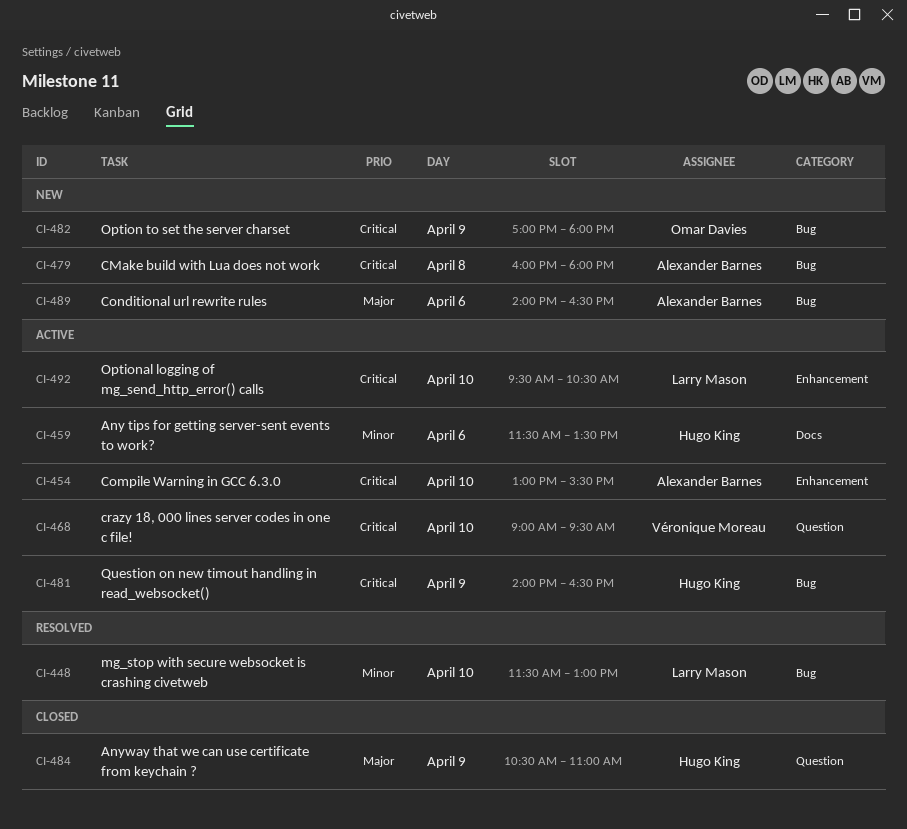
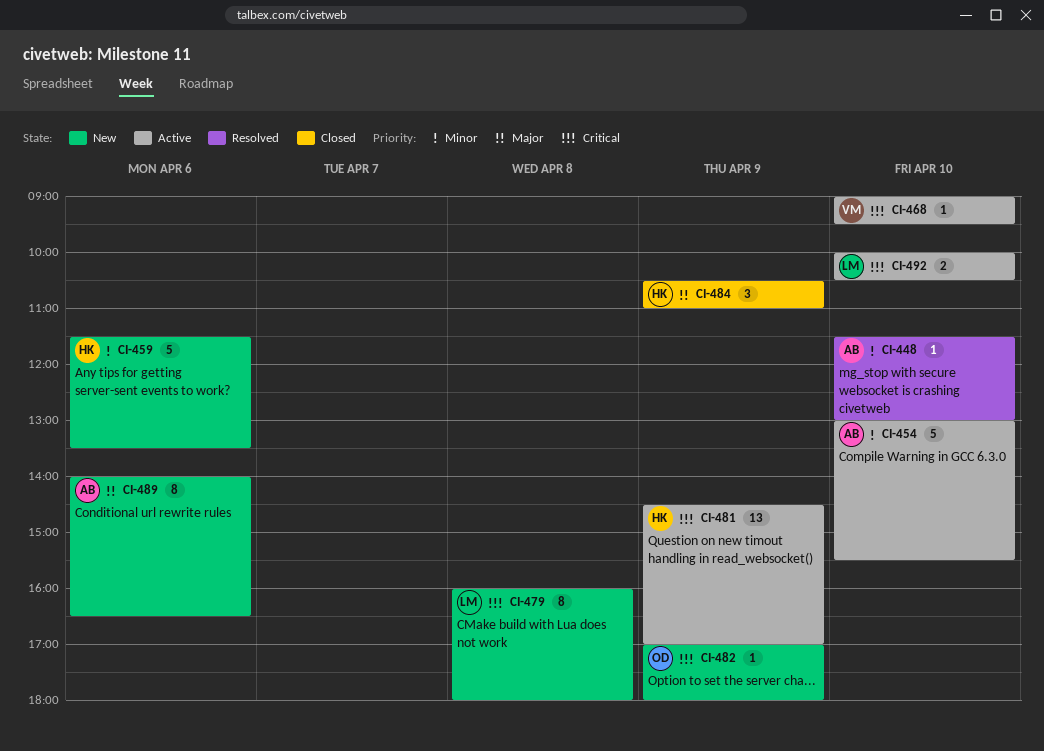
CI-448, owner: Larry Mason -> Alexander Barnes
CI-454, priority: Critical -> Minor
CI-459, status: Active -> New
CI-479, owner: Alexander Barnes -> Larry Mason
CI-481, begins: 14:00 -> 14:30
CI-481, ends: 16:30 -> 17:00
CI-492, begins: 09:30 -> 10:00

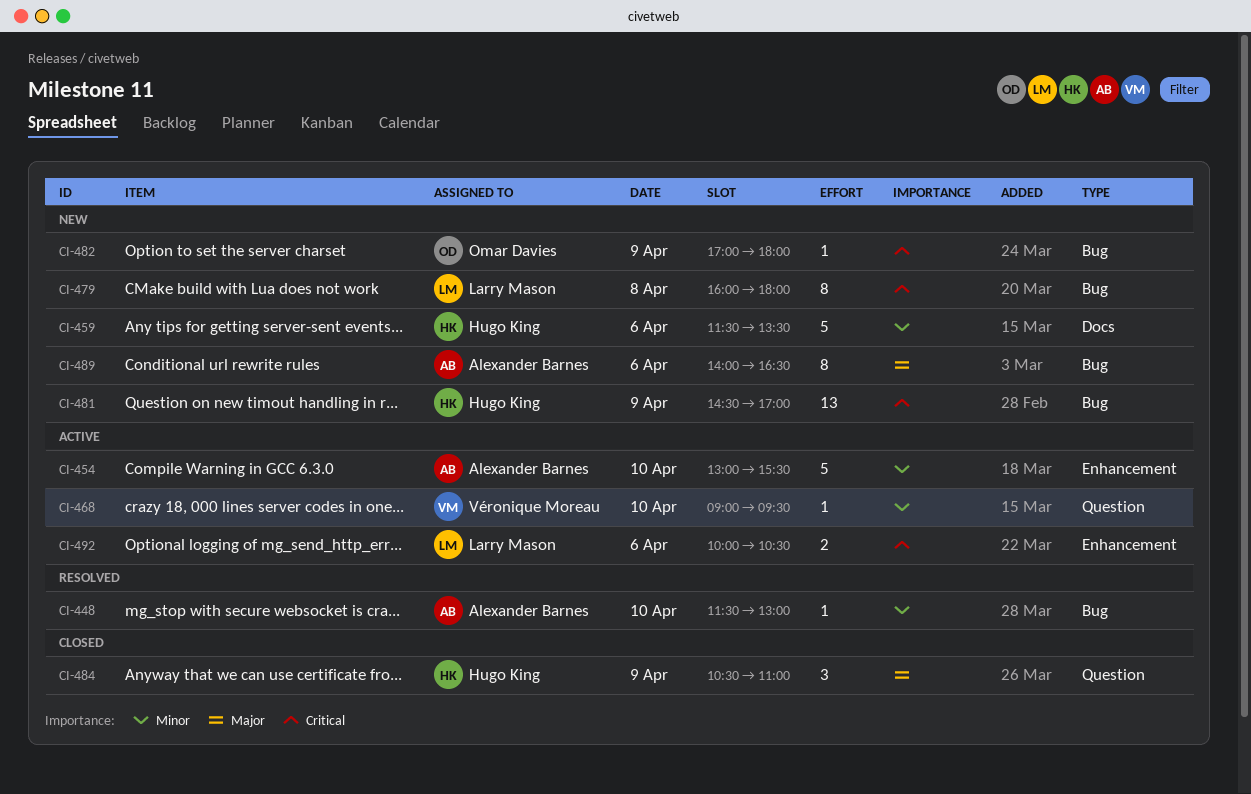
CI-468, priority: Critical -> Minor
CI-481, status: Active -> New
CI-492, day: Apr 10 -> Apr 6

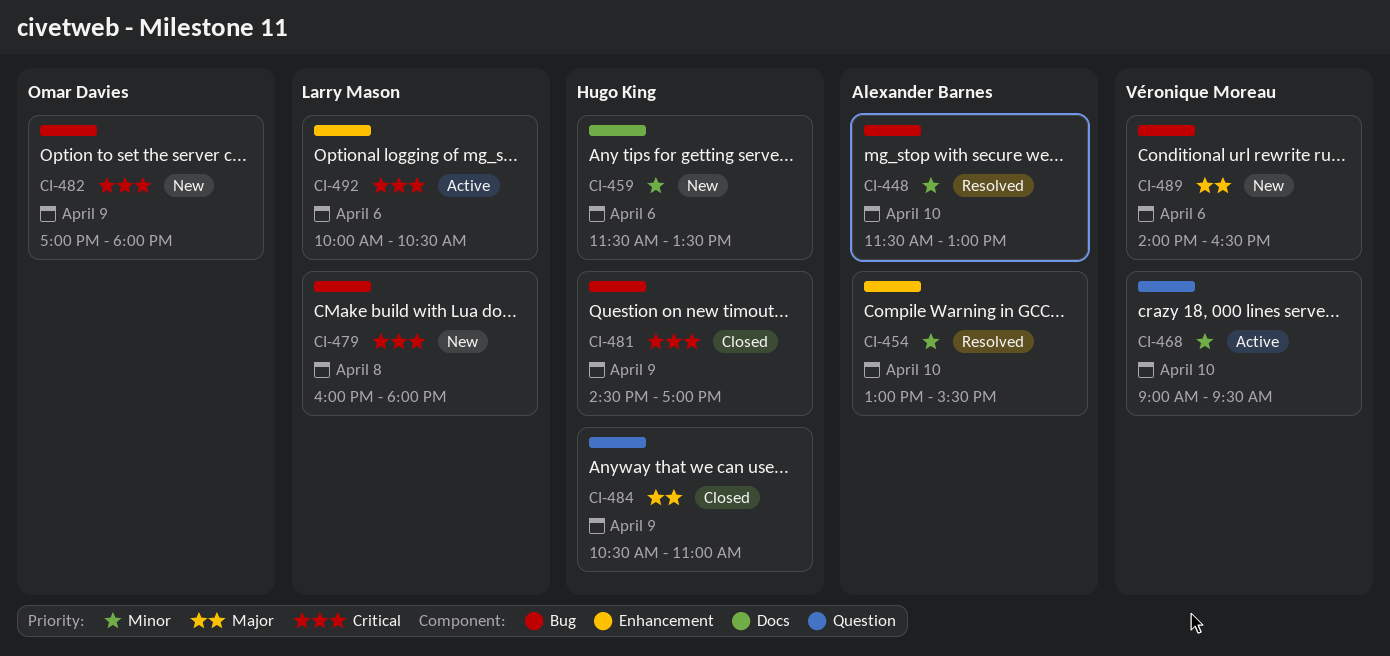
CI-454, status: Active -> Resolved
CI-481, status: New -> Closed
CI-489, owner: Alexander Barnes -> Véronique Moreau

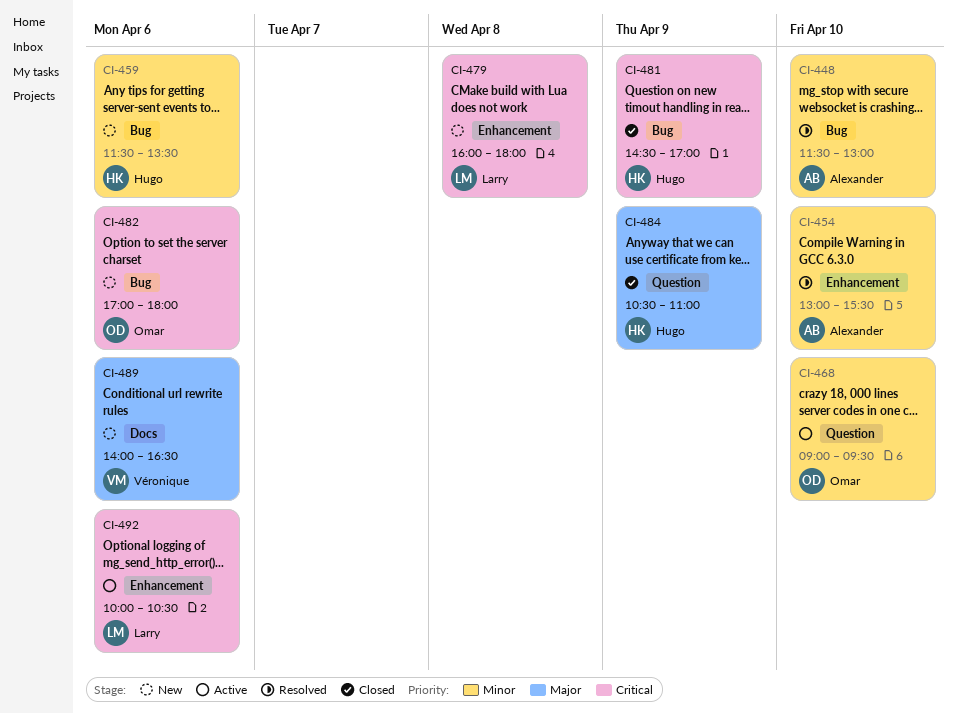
CI-459, label: Docs -> Bug
CI-468, owner: Véronique Moreau -> Omar Davies
CI-479, label: Bug -> Enhancement
CI-482, day: Apr 9 -> Apr 6
CI-489, label: Bug -> Docs

